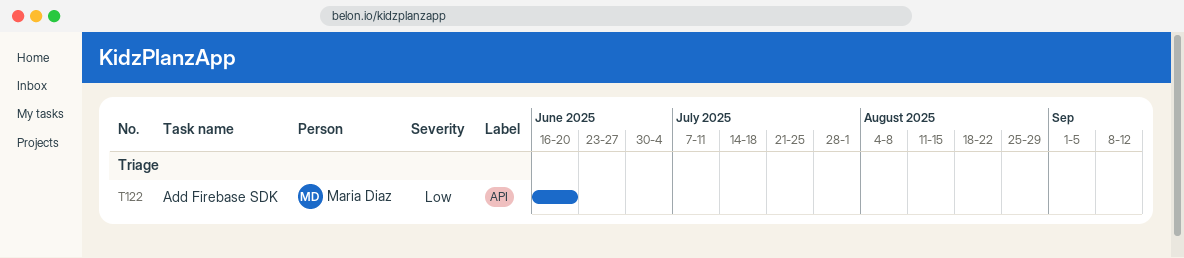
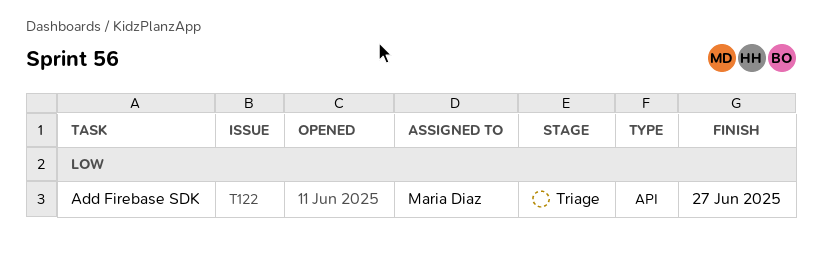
T122, due: Jun 20 -> Jun 27

